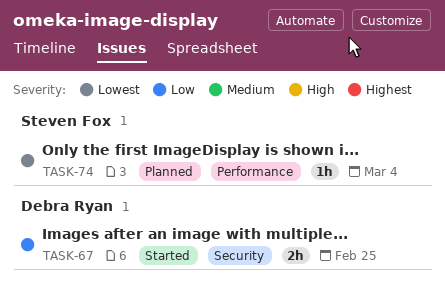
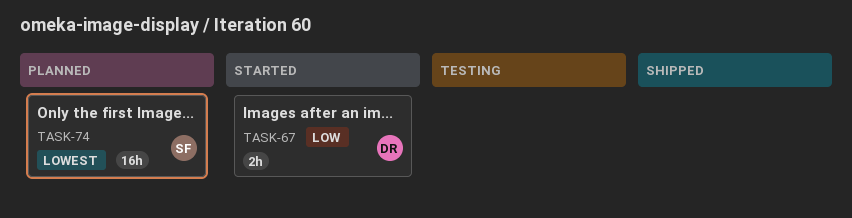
TASK-74, estimate: 1h -> 16h

